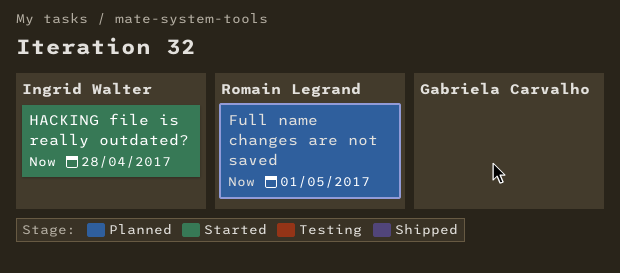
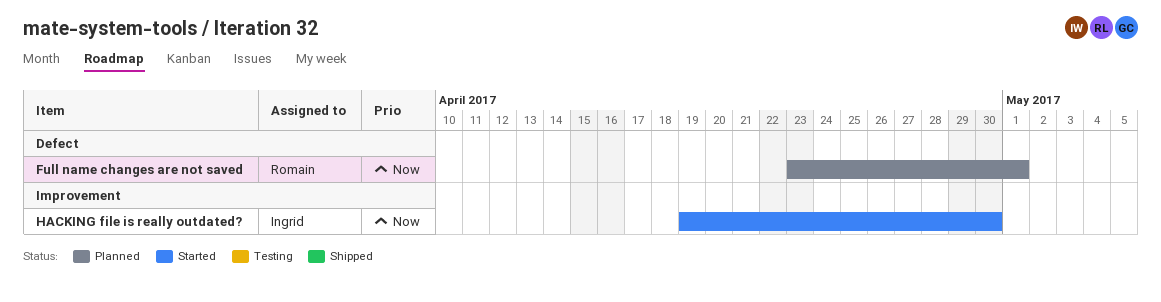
HACKING file is really outdated?, due: Apr 28 -> Apr 30

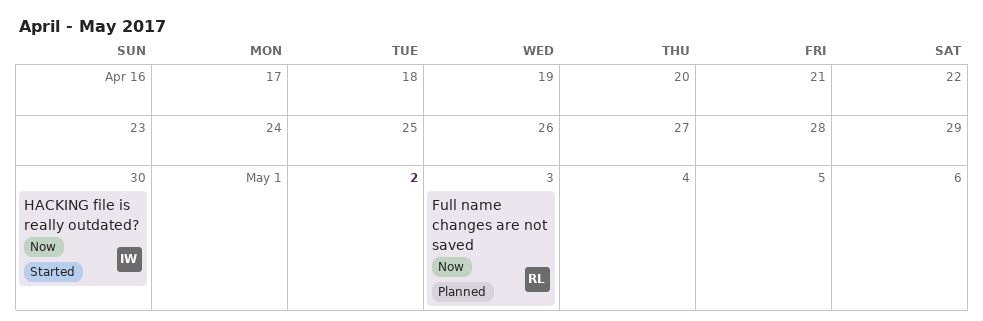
Full name changes are not saved, due: May 1 -> May 3

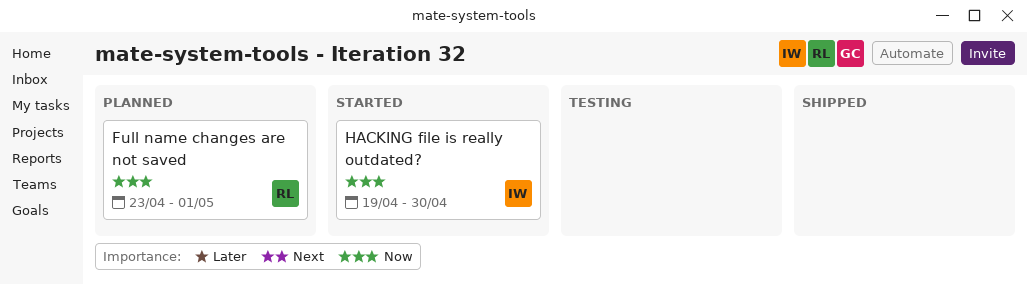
Full name changes are not saved, due: May 3 -> May 1

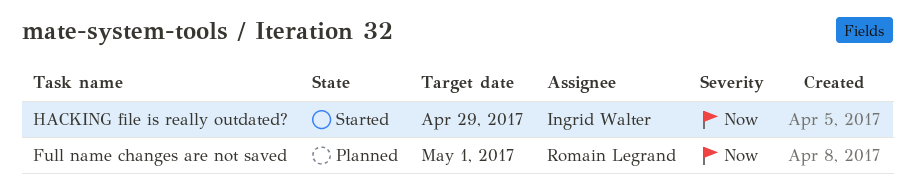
HACKING file is really outdated?, due: Apr 30 -> Apr 29

